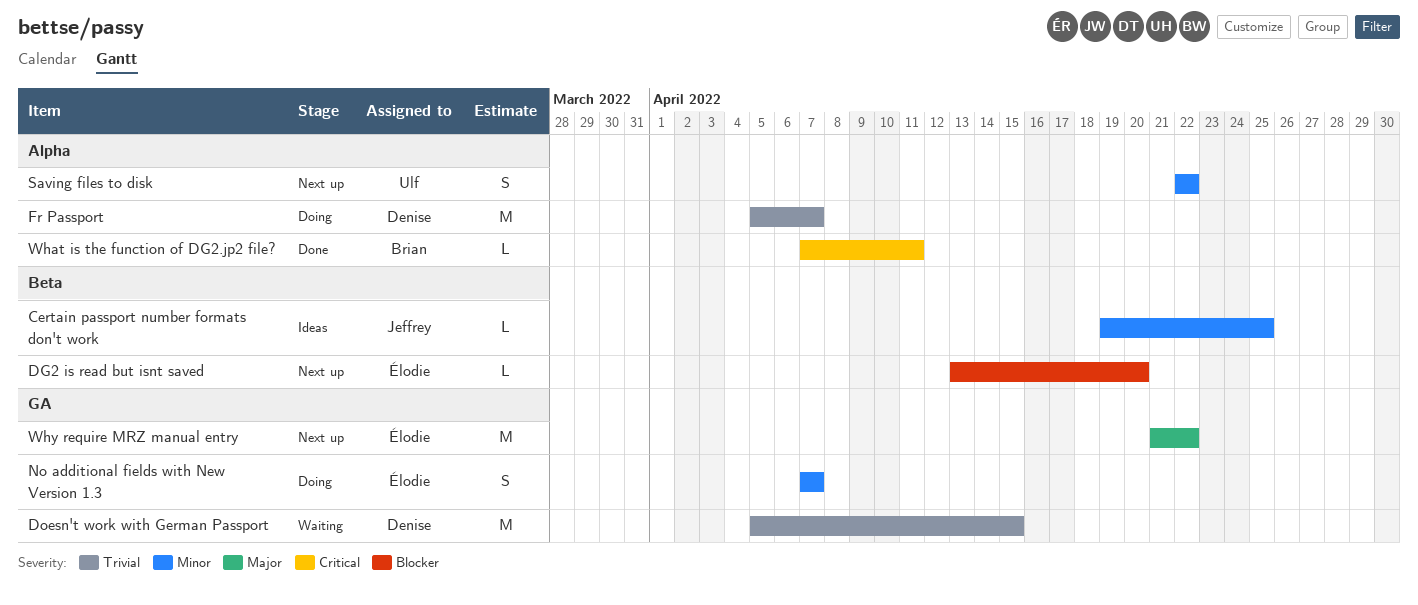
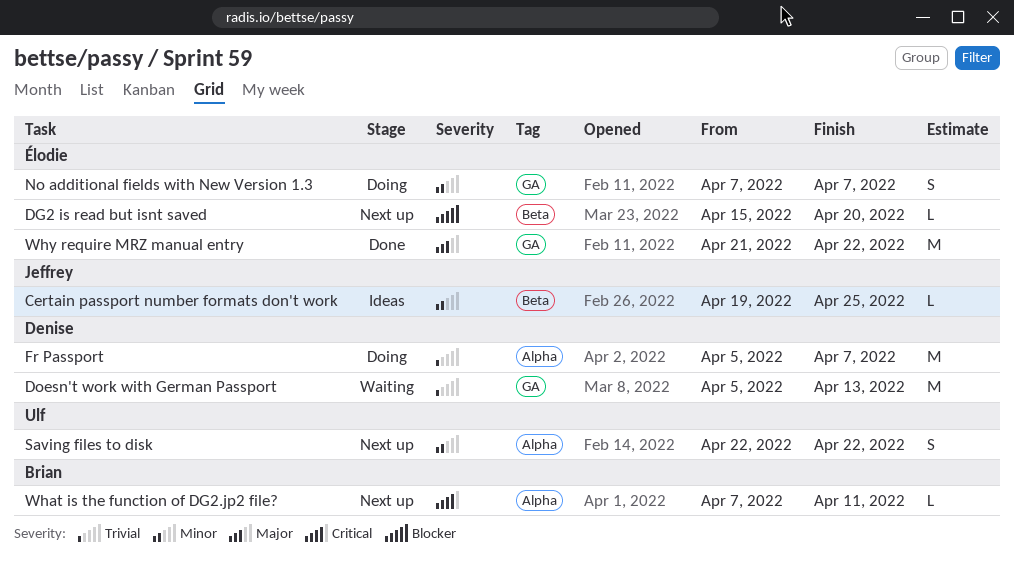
DG2 is read but isnt saved, start: Apr 13 -> Apr 15
Doesn't work with German Passport, due: Apr 15 -> Apr 13
What is the function of DG2.jp2 file?, status: Done -> Next up
Why require MRZ manual entry, status: Next up -> Done

